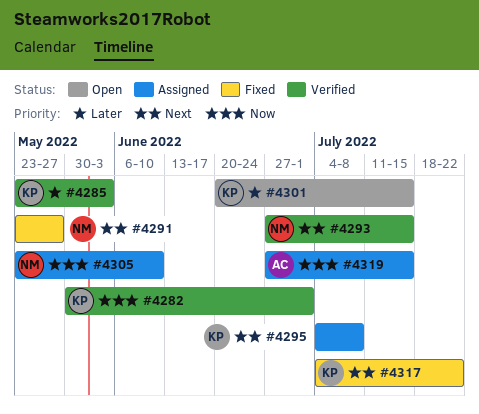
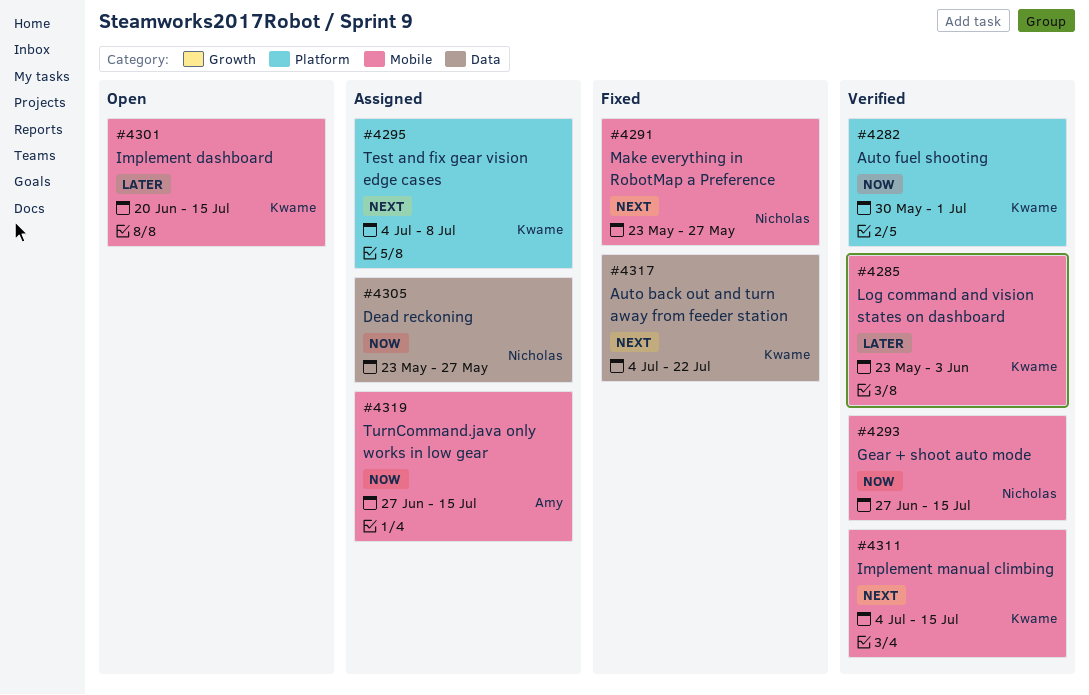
#4293, priority: Next -> Now
#4305, due: Jun 10 -> May 27
#4311: none -> present

